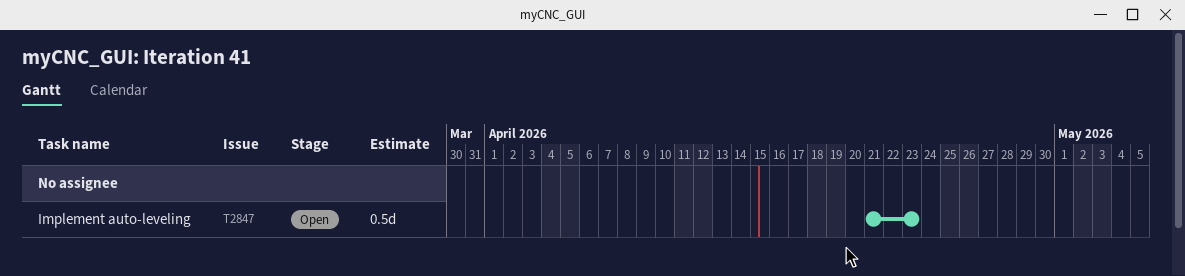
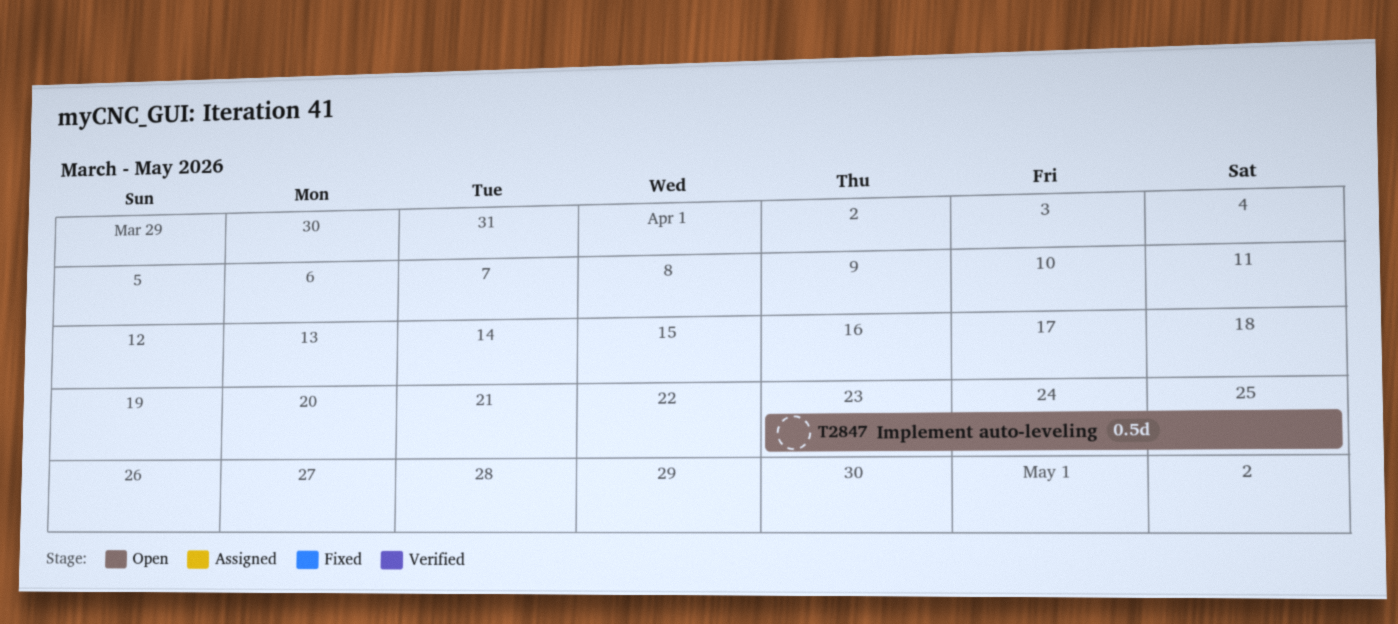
T2847, start: Apr 21 -> Apr 23
T2847, due: Apr 23 -> Apr 25

